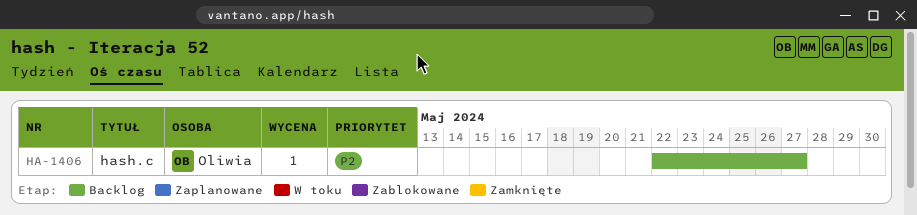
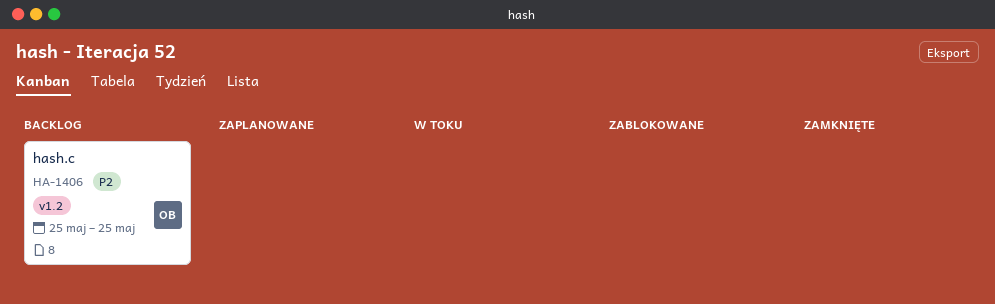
HA-1406, start: May 22 -> May 25
HA-1406, due: May 27 -> May 25

